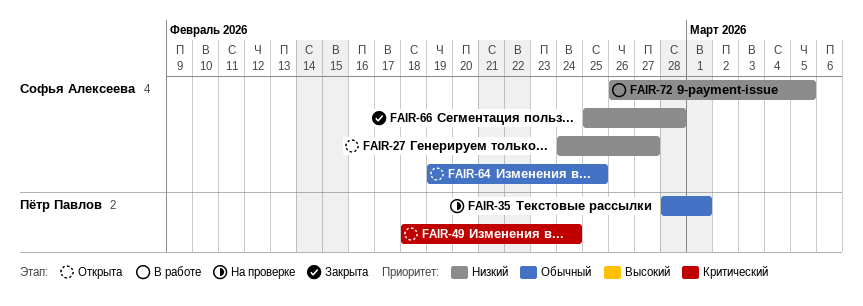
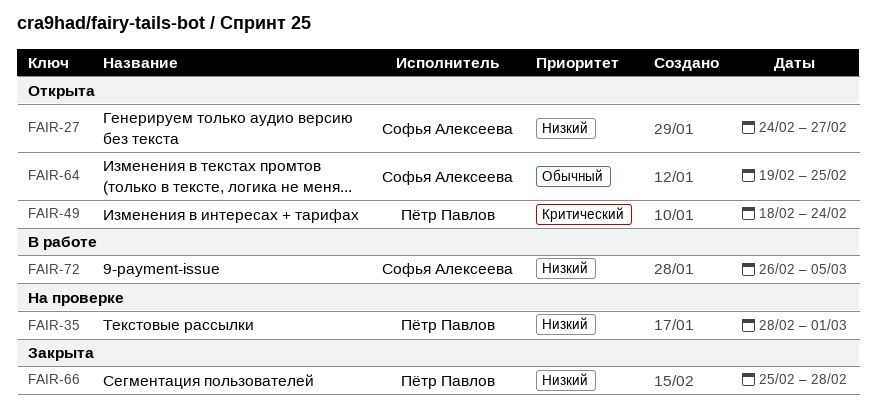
FAIR-35, priority: Обычный -> Низкий
FAIR-66, owner: Софья Алексеева -> Пётр Павлов

